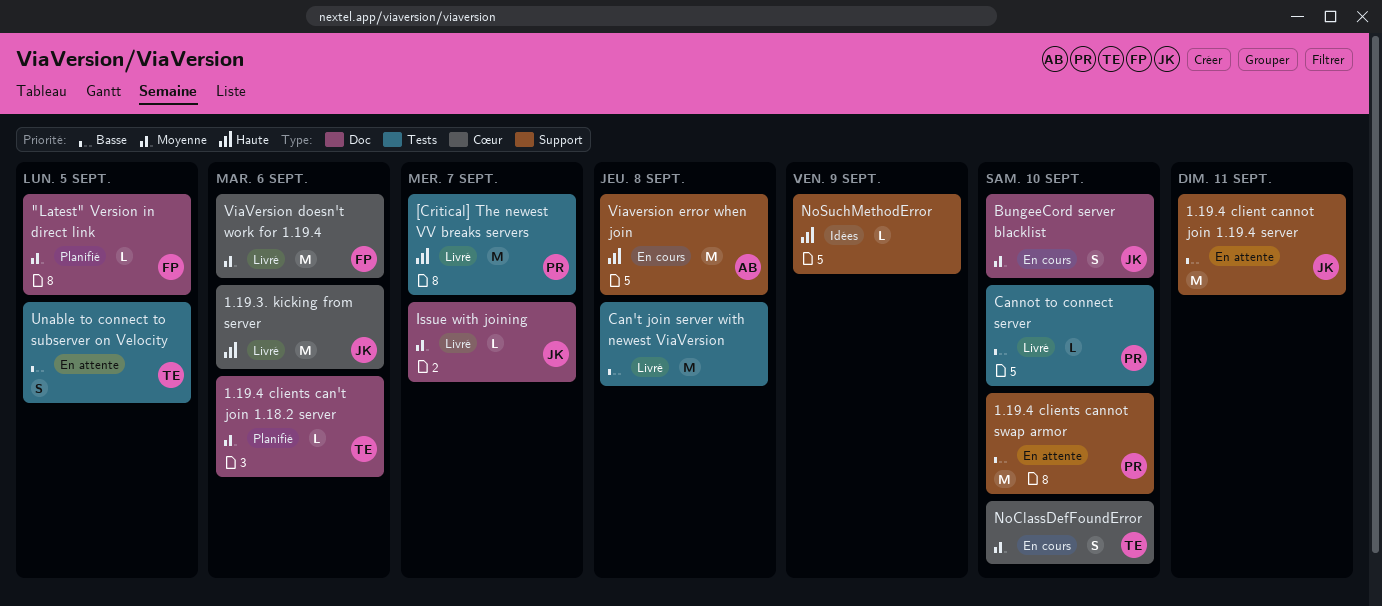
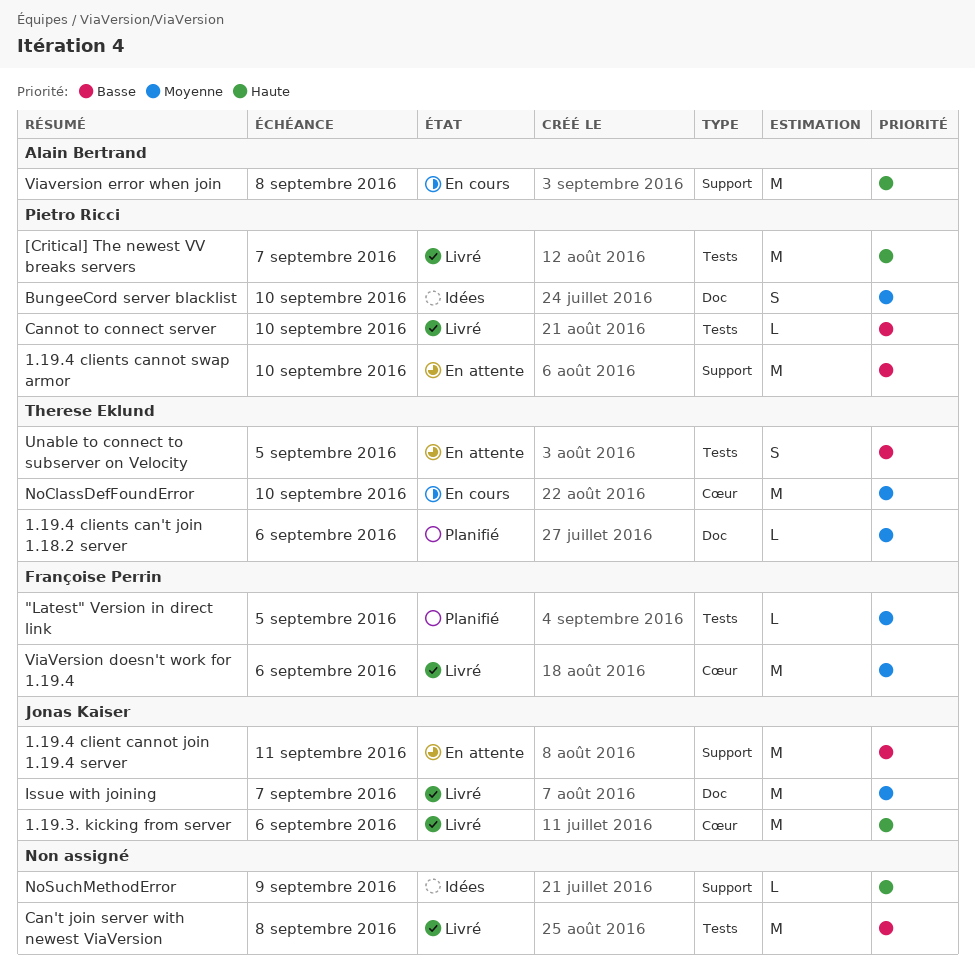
"Latest" Version in direct link, label: Doc -> Tests
BungeeCord server blacklist, status: En cours -> Idées
BungeeCord server blacklist, owner: Jonas Kaiser -> Pietro Ricci
Issue with joining, estimate: L -> M
NoClassDefFoundError, estimate: S -> M

